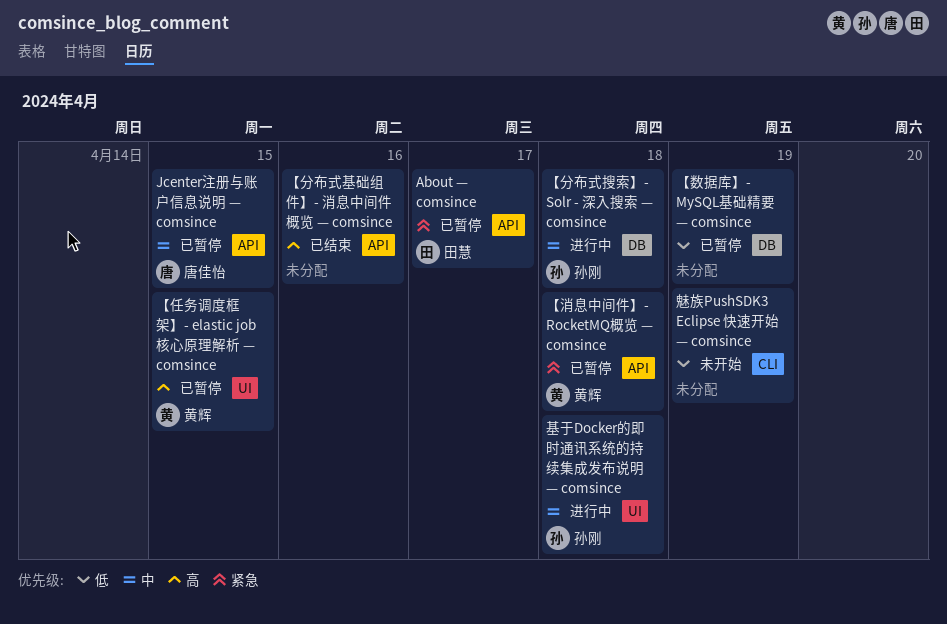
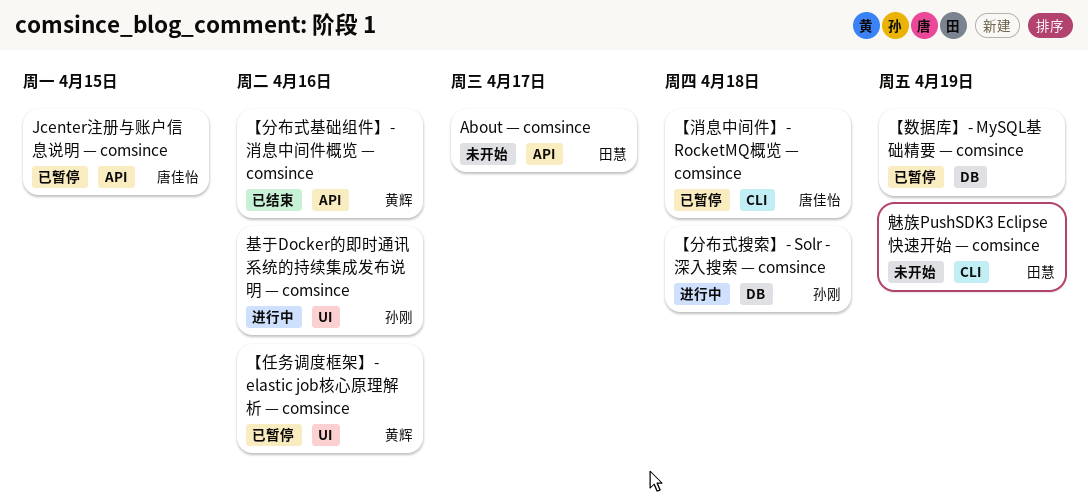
About — comsince, status: 已暂停 -> 未开始
【任务调度框架】- elastic job核心原理解析 — comsince, due: Apr 15 -> Apr 16
【分布式基础组件】- 消息中间件概览 — comsince, owner: none -> 黄辉
【消息中间件】- RocketMQ概览 — comsince, owner: 黄辉 -> 唐佳怡
【消息中间件】- RocketMQ概览 — comsince, label: API -> CLI
基于Docker的即时通讯系统的持续集成发布说明 — comsince, due: Apr 18 -> Apr 16
魅族PushSDK3 Eclipse 快速开始 — comsince, owner: none -> 田慧

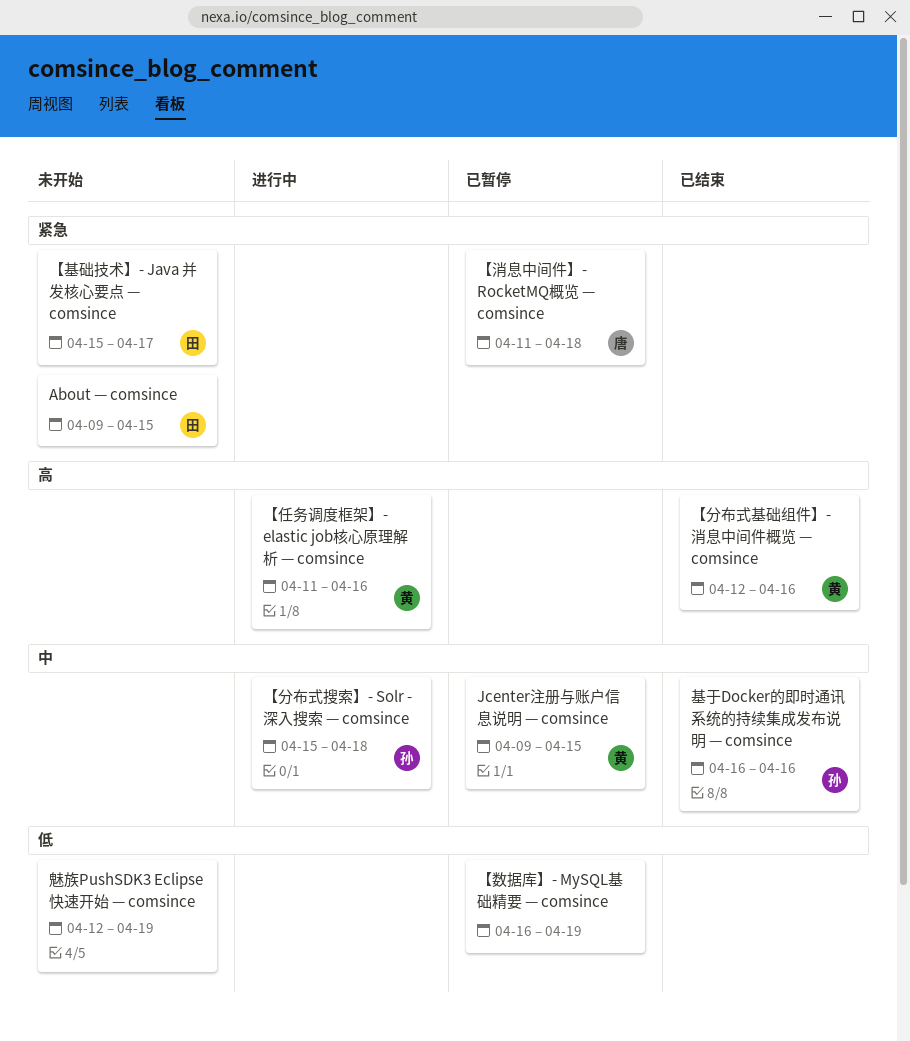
About — comsince, due: Apr 17 -> Apr 15
Jcenter注册与账户信息说明 — comsince, owner: 唐佳怡 -> 黄辉
【任务调度框架】- elastic job核心原理解析 — comsince, status: 已暂停 -> 进行中
【基础技术】- Java 并发核心要点 — comsince: none -> present
基于Docker的即时通讯系统的持续集成发布说明 — comsince, status: 进行中 -> 已结束
魅族PushSDK3 Eclipse 快速开始 — comsince, owner: 田慧 -> none

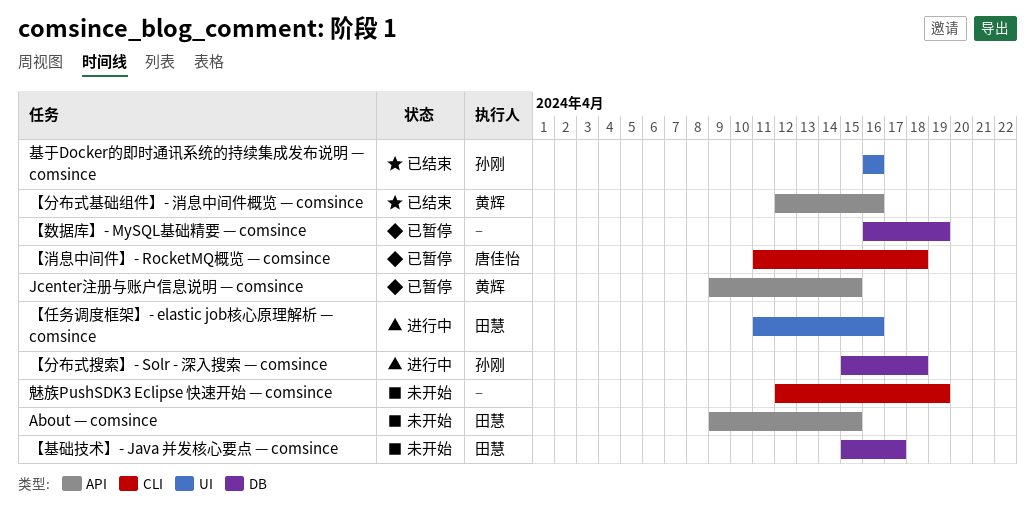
【任务调度框架】- elastic job核心原理解析 — comsince, owner: 黄辉 -> 田慧

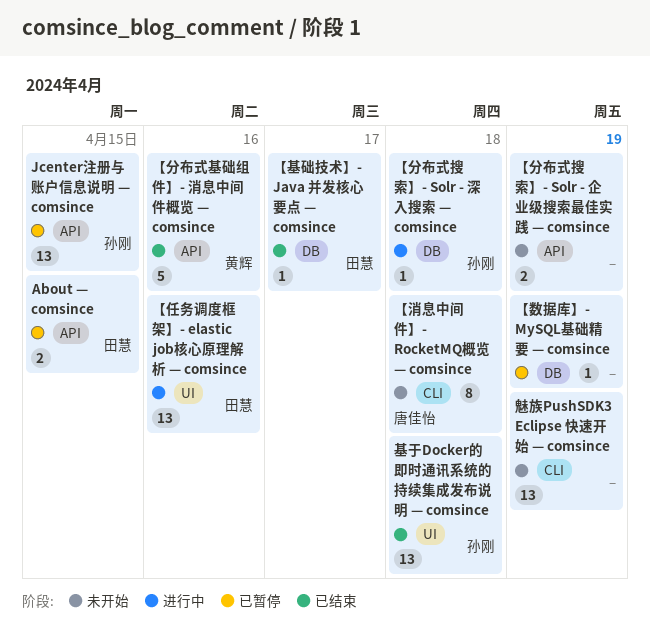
About — comsince, status: 未开始 -> 已暂停
Jcenter注册与账户信息说明 — comsince, owner: 黄辉 -> 孙刚
【分布式搜索】- Solr - 企业级搜索最佳实践 — comsince: none -> present
【基础技术】- Java 并发核心要点 — comsince, status: 未开始 -> 已结束
【消息中间件】- RocketMQ概览 — comsince, status: 已暂停 -> 未开始
基于Docker的即时通讯系统的持续集成发布说明 — comsince, due: Apr 16 -> Apr 18

